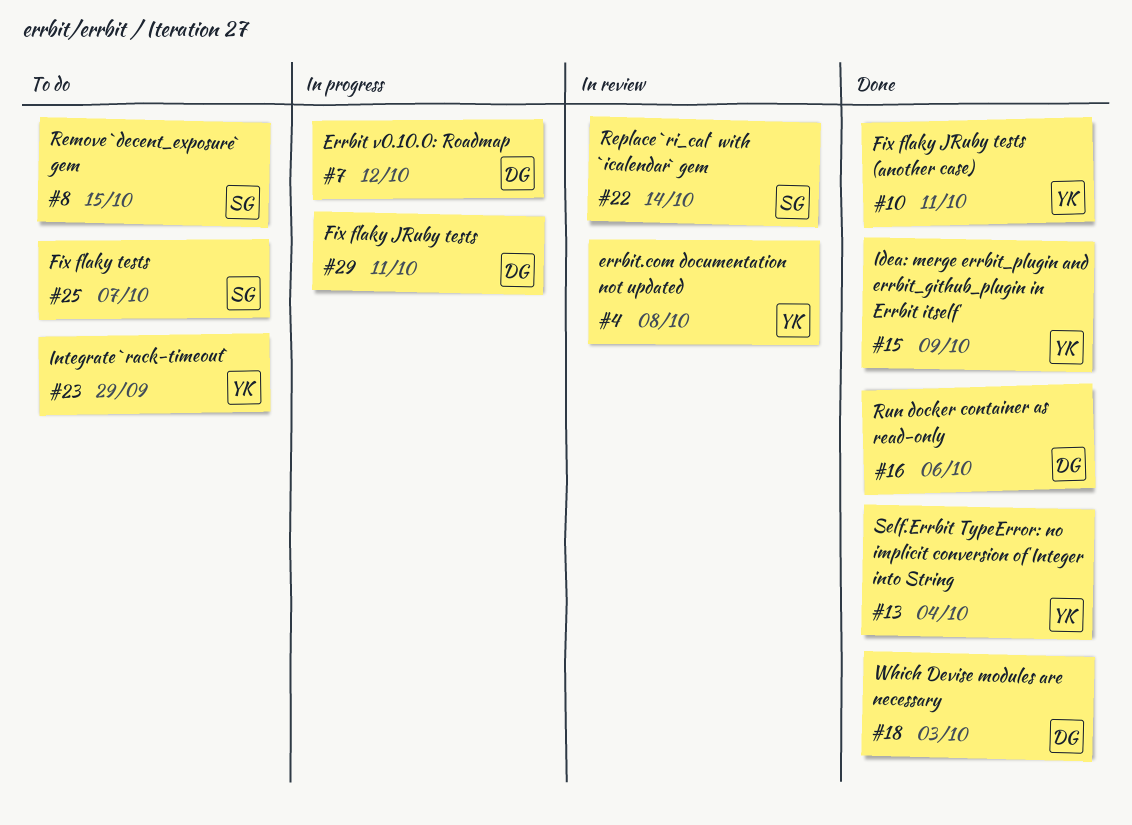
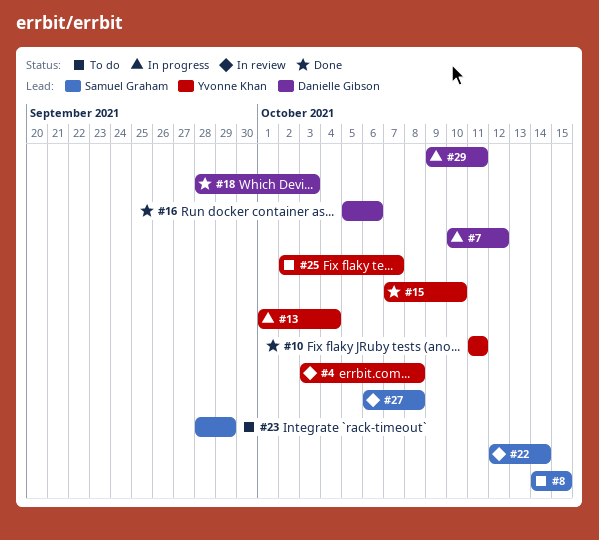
#13, status: Done -> In progress
#15, due: Oct 9 -> Oct 10
#23, owner: Yvonne Khan -> Samuel Graham
#25, owner: Samuel Graham -> Yvonne Khan
#27: none -> present

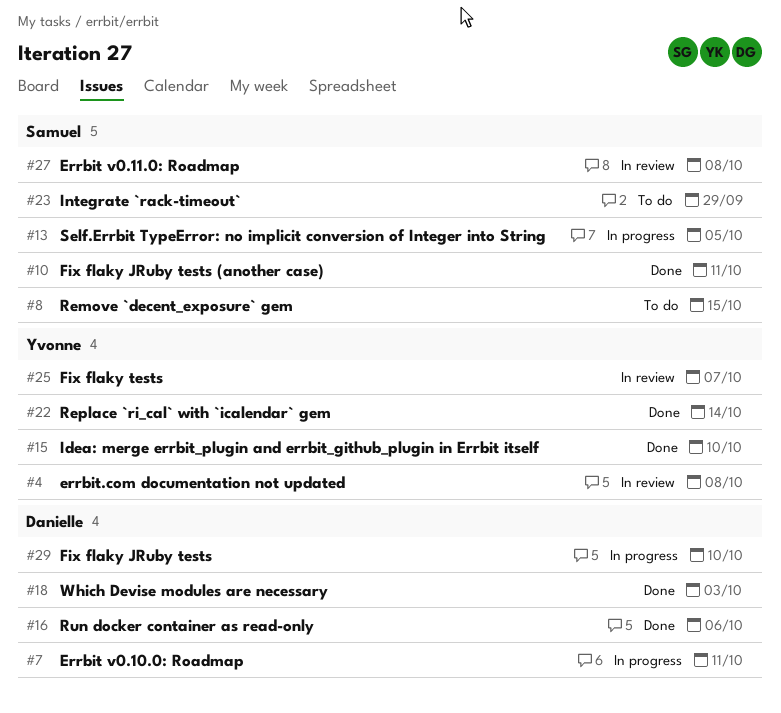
#7, due: Oct 12 -> Oct 11
#10, owner: Yvonne Khan -> Samuel Graham
#13, owner: Yvonne Khan -> Samuel Graham
#13, due: Oct 4 -> Oct 5
#22, status: In review -> Done
#22, owner: Samuel Graham -> Yvonne Khan
#25, status: To do -> In review
#29, due: Oct 11 -> Oct 10

